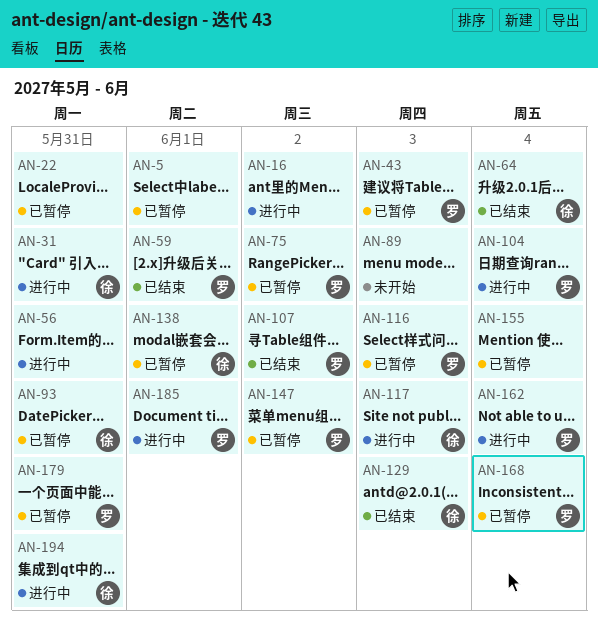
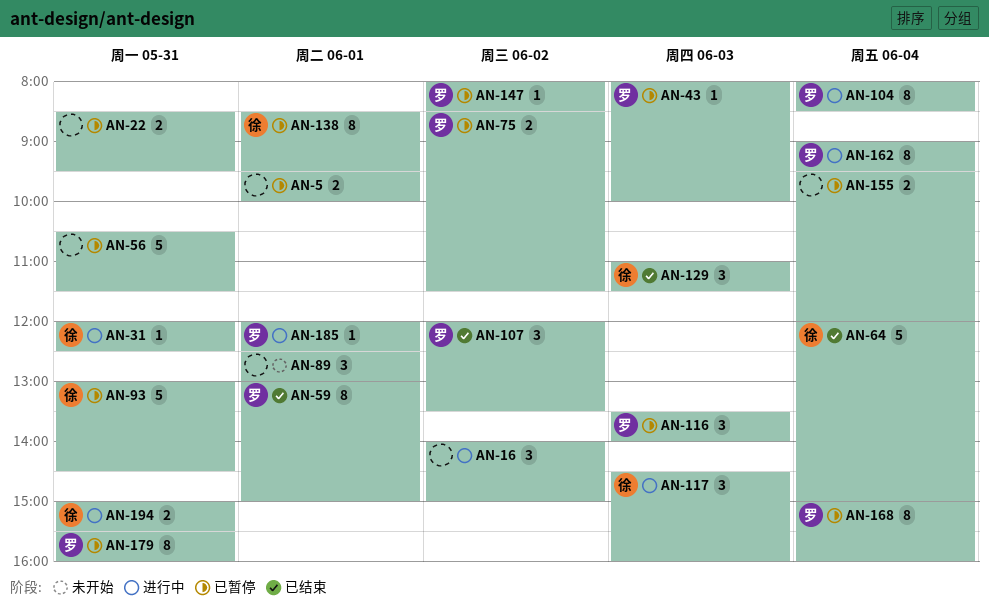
AN-56, status: 进行中 -> 已暂停
AN-89, day: Jun 3 -> Jun 1

